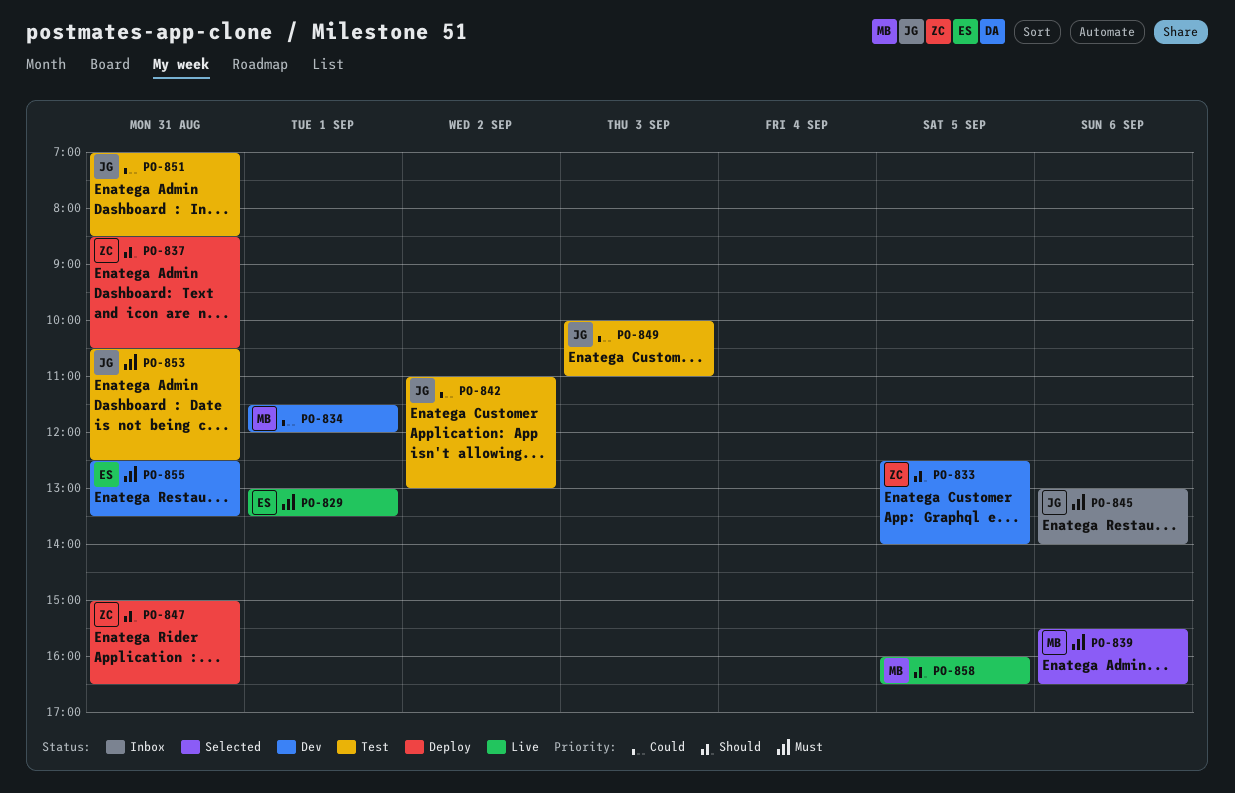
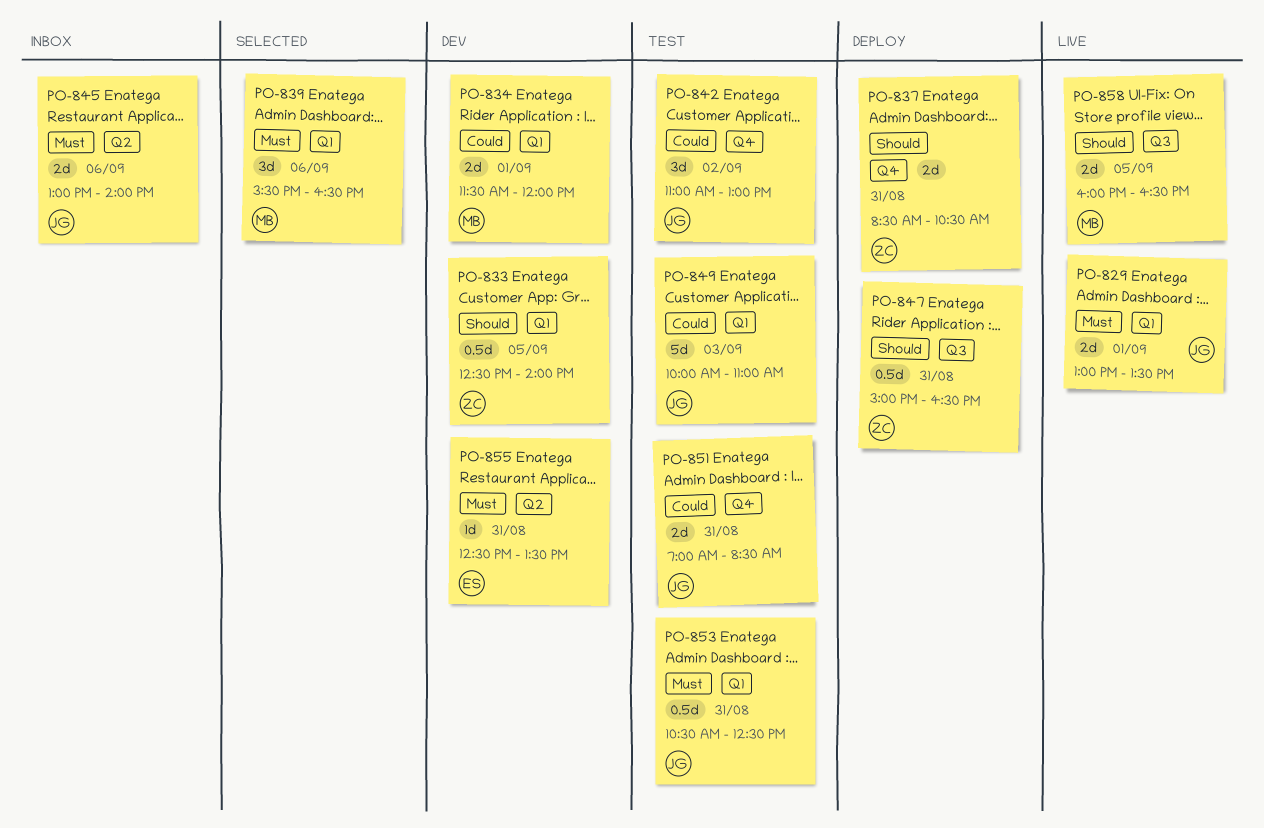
PO-829, owner: ES -> JG

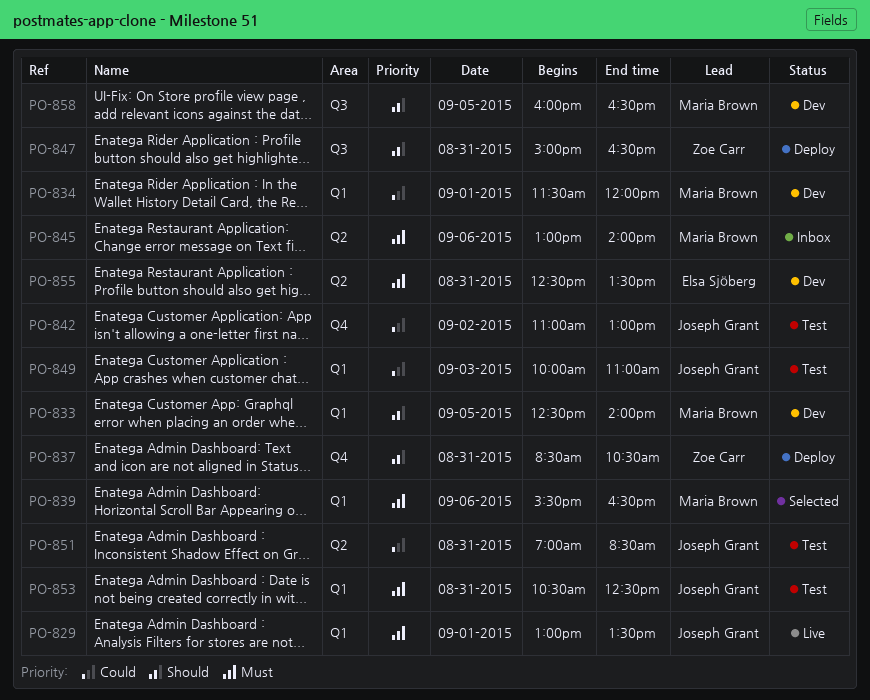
PO-833, owner: Zoe Carr -> Maria Brown
PO-845, owner: Joseph Grant -> Maria Brown
PO-851, label: Q4 -> Q2
PO-858, status: Live -> Dev

